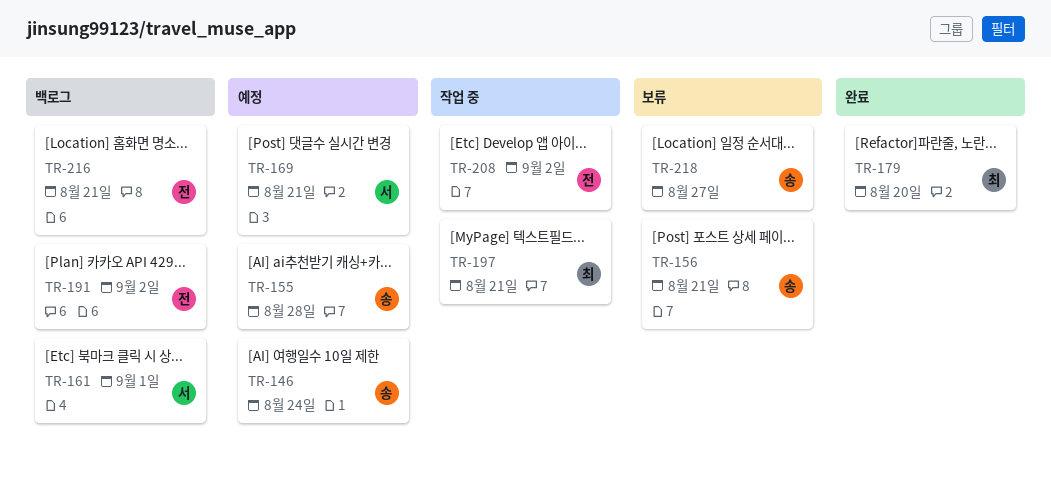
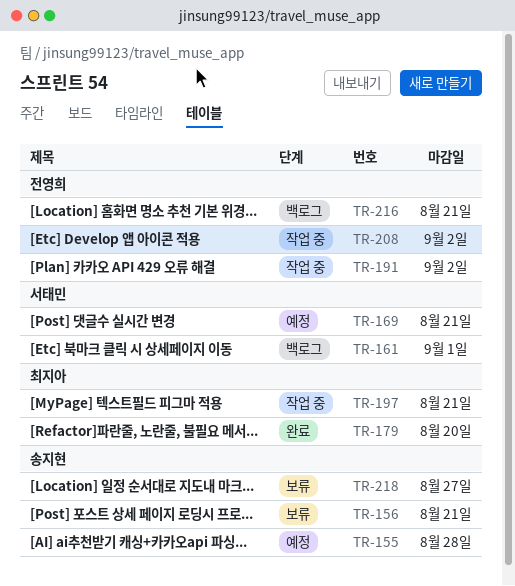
TR-146: present -> none
TR-191, status: 백로그 -> 작업 중

